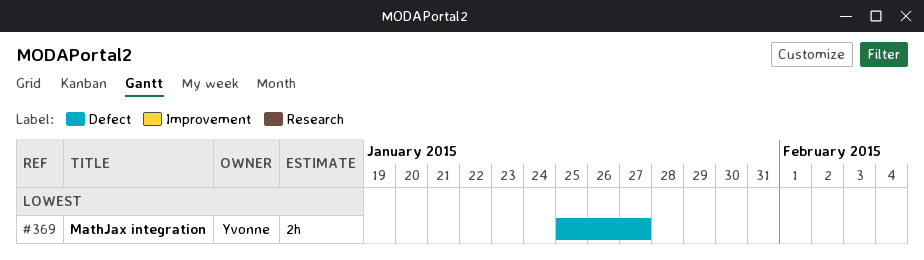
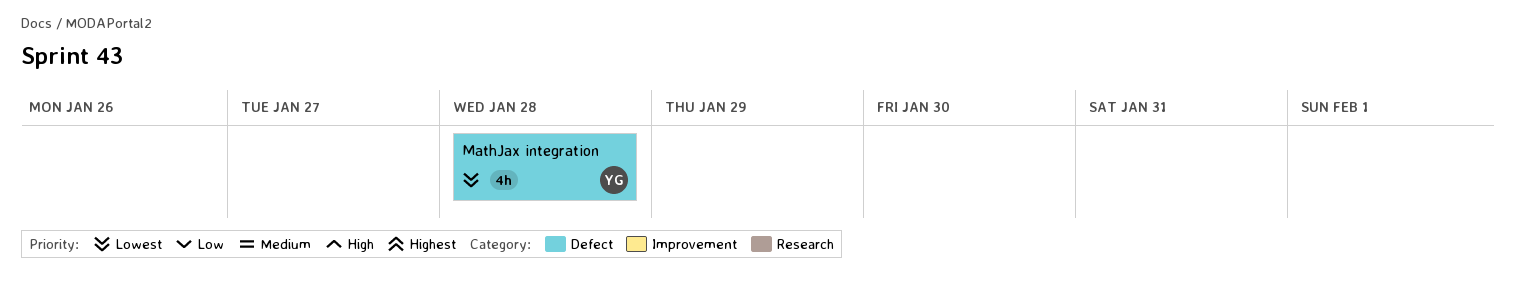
MathJax integration, estimate: 2h -> 4h
MathJax integration, due: Jan 27 -> Jan 28

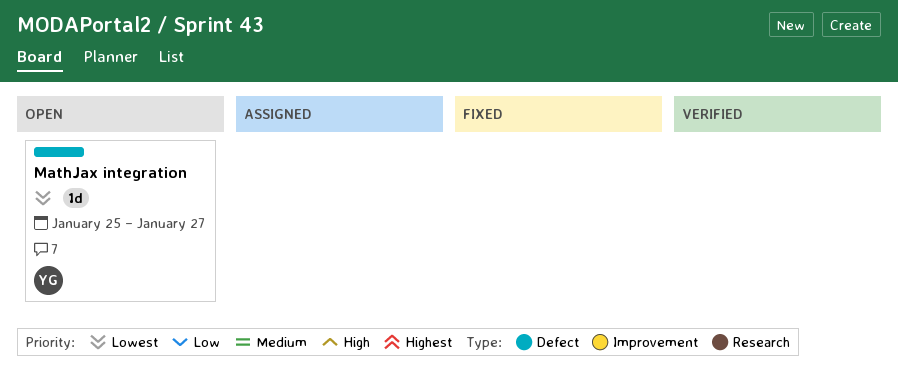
MathJax integration, estimate: 4h -> 1d
MathJax integration, due: Jan 28 -> Jan 27

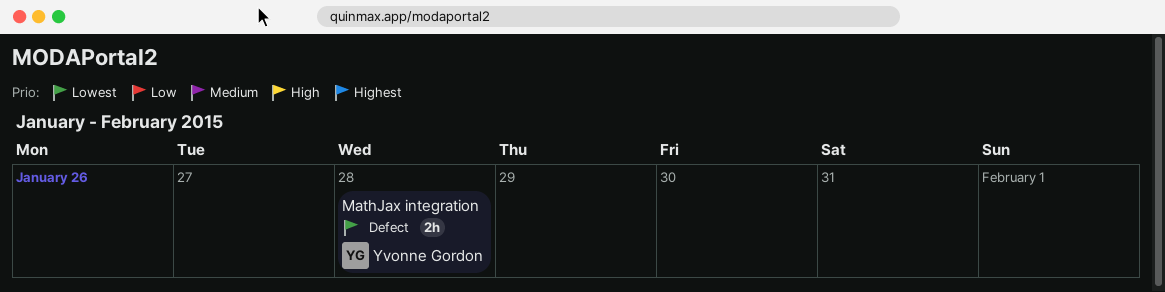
MathJax integration, estimate: 1d -> 2h
MathJax integration, due: Jan 27 -> Jan 28

